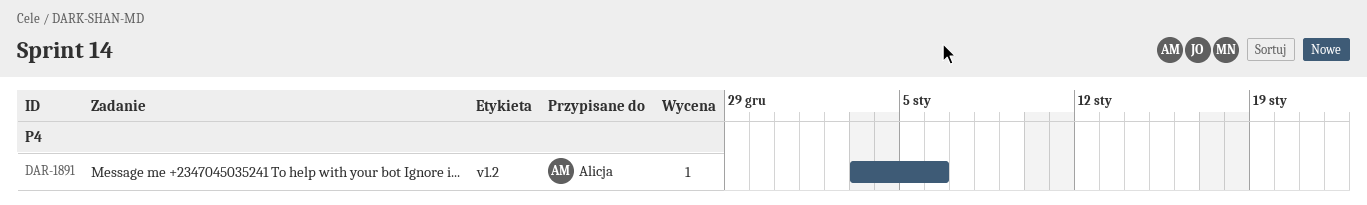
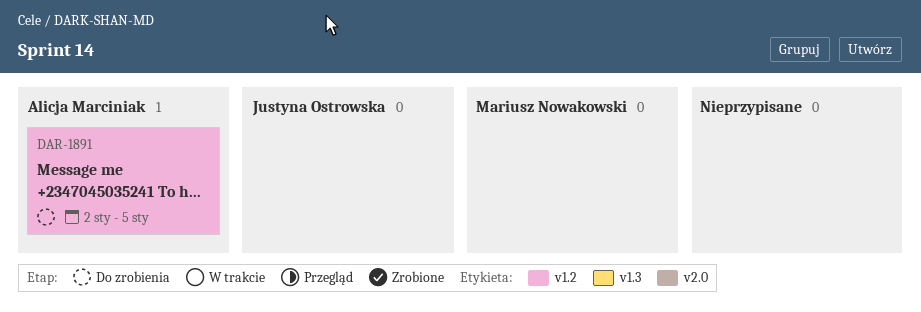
DAR-1891, start: Jan 3 -> Jan 2
DAR-1891, due: Jan 6 -> Jan 5

